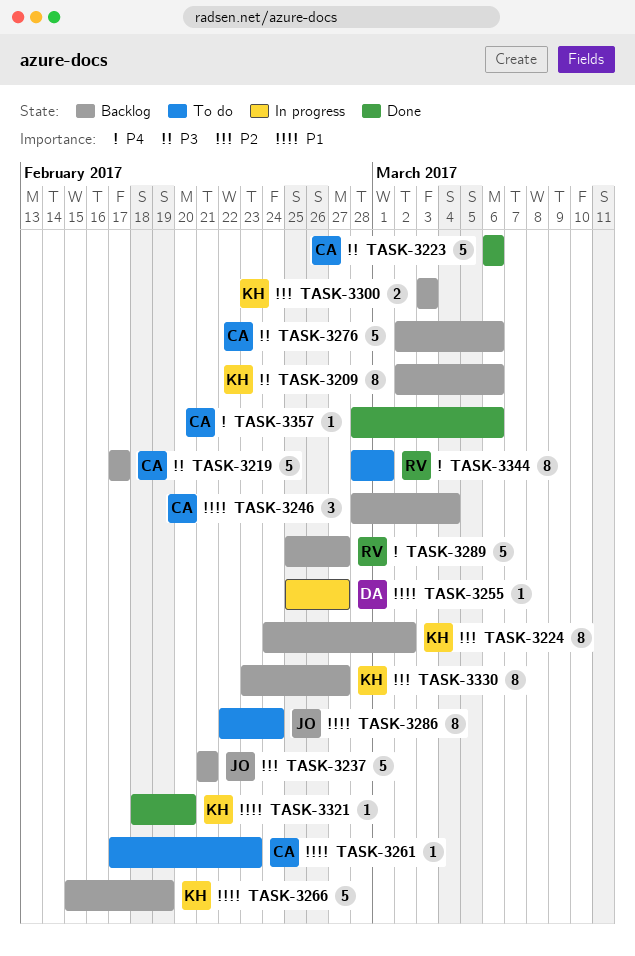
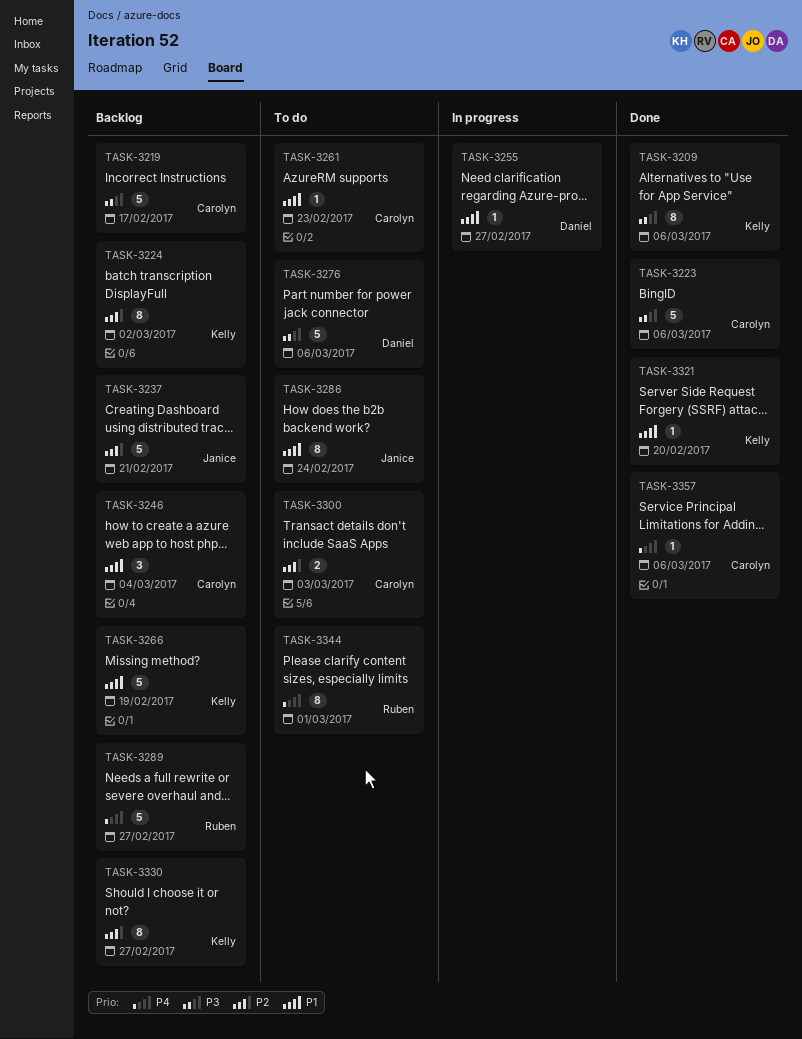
TASK-3209, status: Backlog -> Done
TASK-3276, status: Backlog -> To do
TASK-3276, owner: Carolyn -> Daniel
TASK-3300, status: Backlog -> To do
TASK-3300, owner: Kelly -> Carolyn

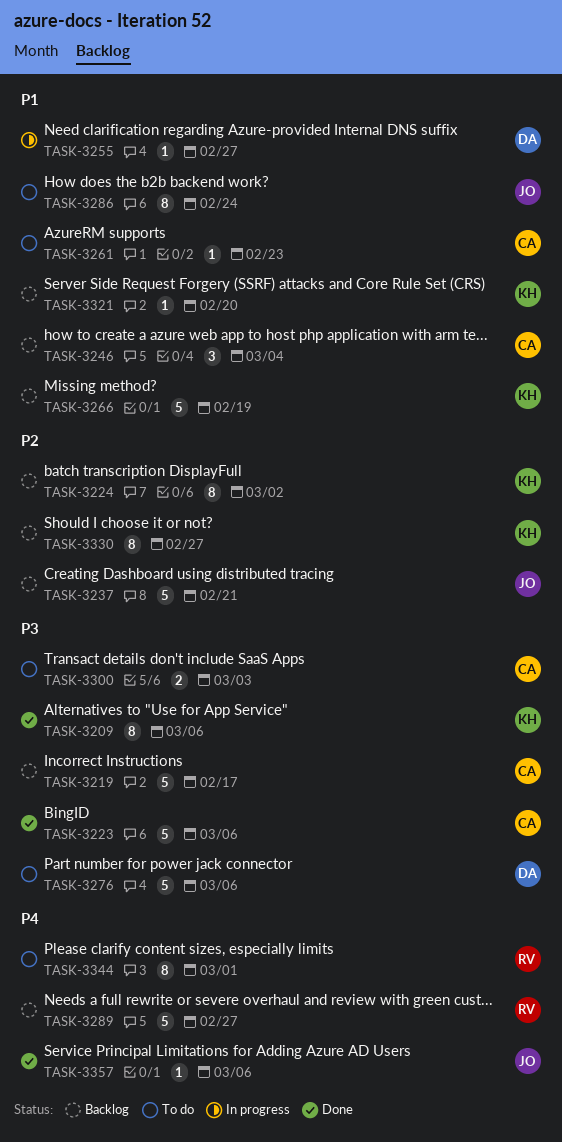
TASK-3300, priority: P2 -> P3
TASK-3321, status: Done -> Backlog
TASK-3357, owner: Carolyn -> Janice

